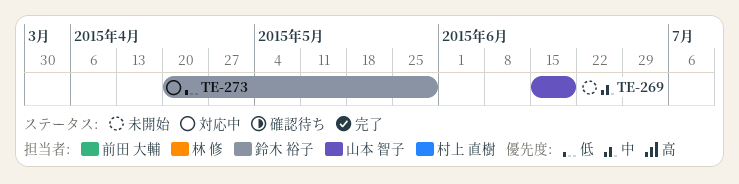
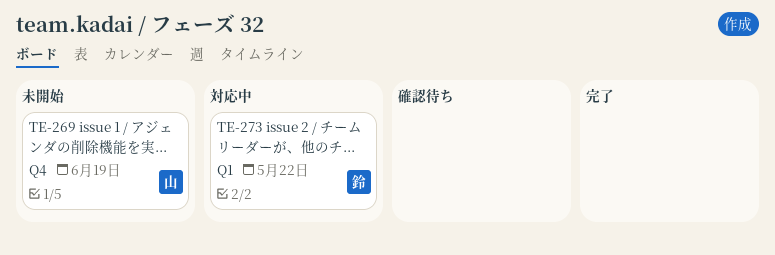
TE-273, due: May 29 -> May 22

